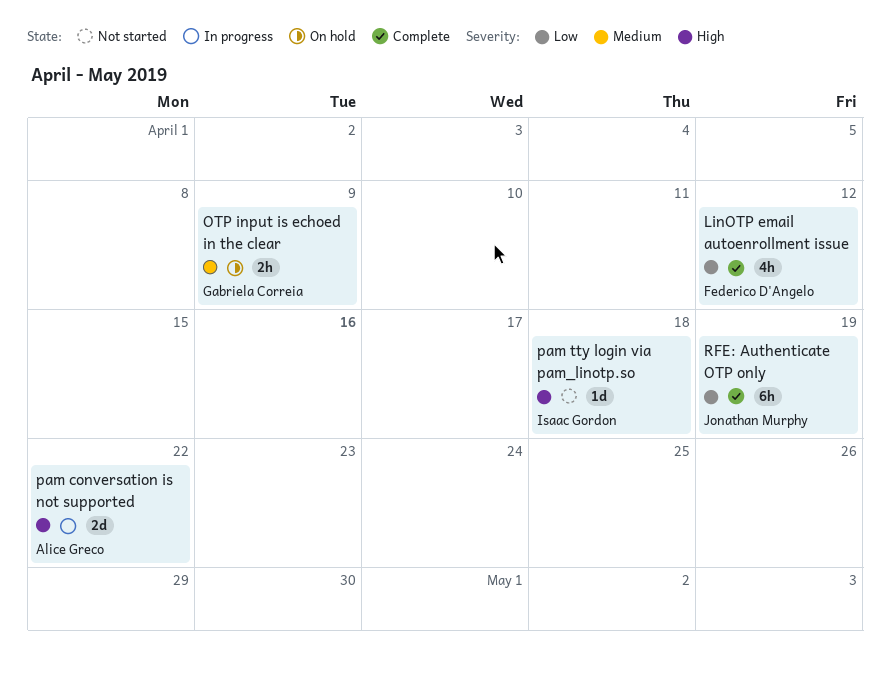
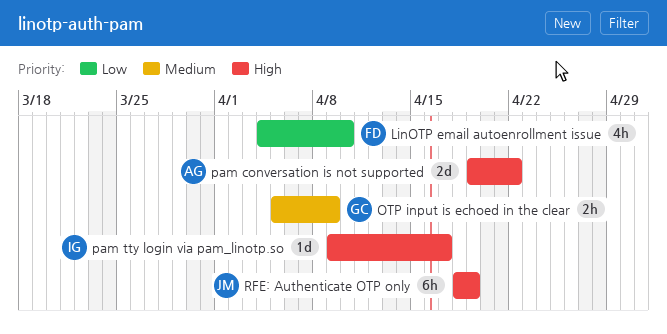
LinOTP email autoenrollment issue, due: Apr 12 -> Apr 10
pam tty login via pam_linotp.so, due: Apr 18 -> Apr 17
RFE: Authenticate OTP only, priority: Low -> High

